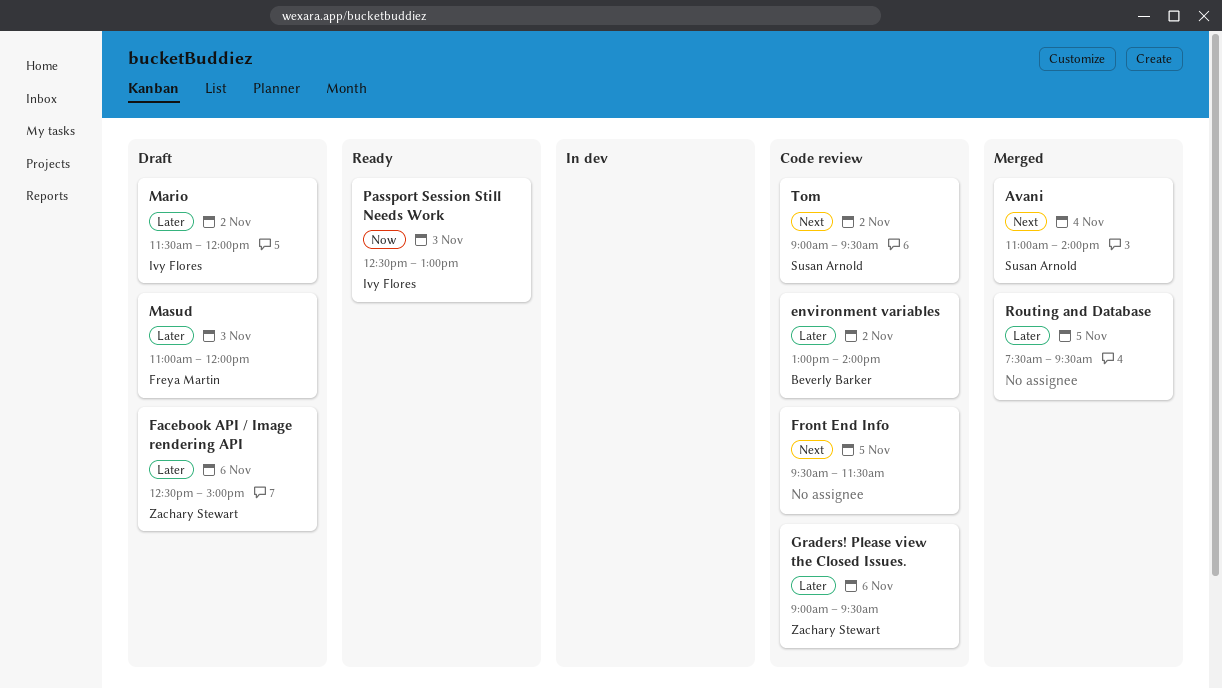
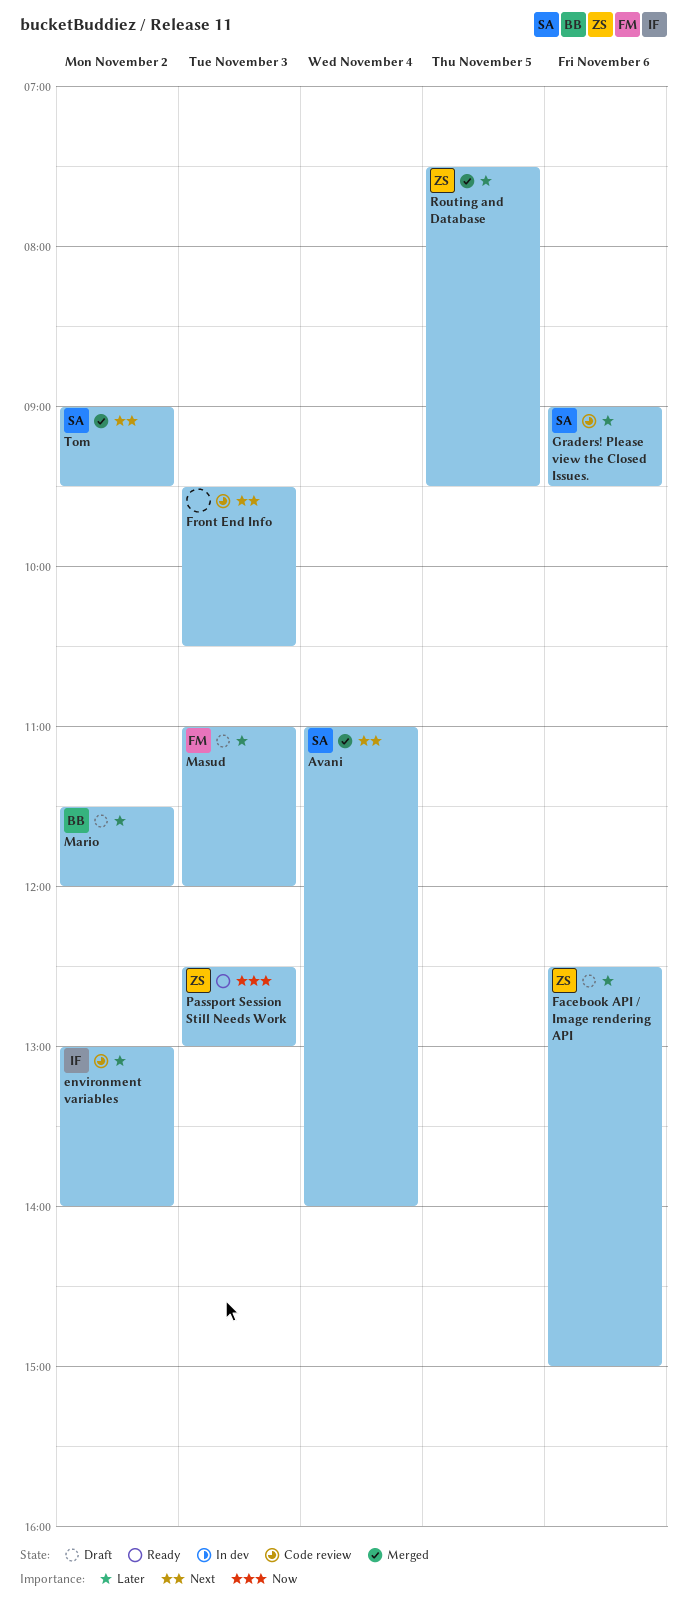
environment variables, owner: Beverly Barker -> Ivy Flores
Front End Info, day: Nov 5 -> Nov 3
Front End Info, ends: 11:30 -> 10:30
Graders! Please view the Closed Issues., owner: Zachary Stewart -> Susan Arnold
Mario, owner: Ivy Flores -> Beverly Barker
Passport Session Still Needs Work, owner: Ivy Flores -> Zachary Stewart
Routing and Database, owner: none -> Zachary Stewart
Tom, status: Code review -> Merged

